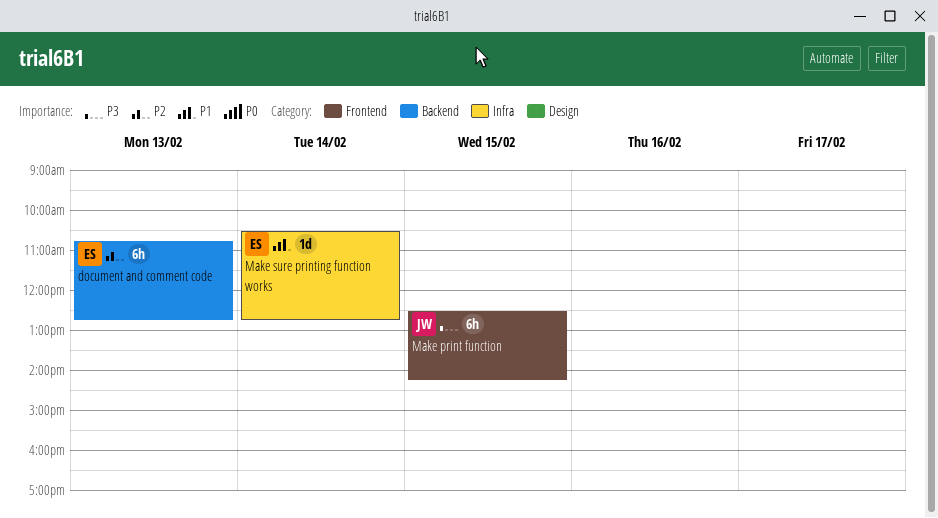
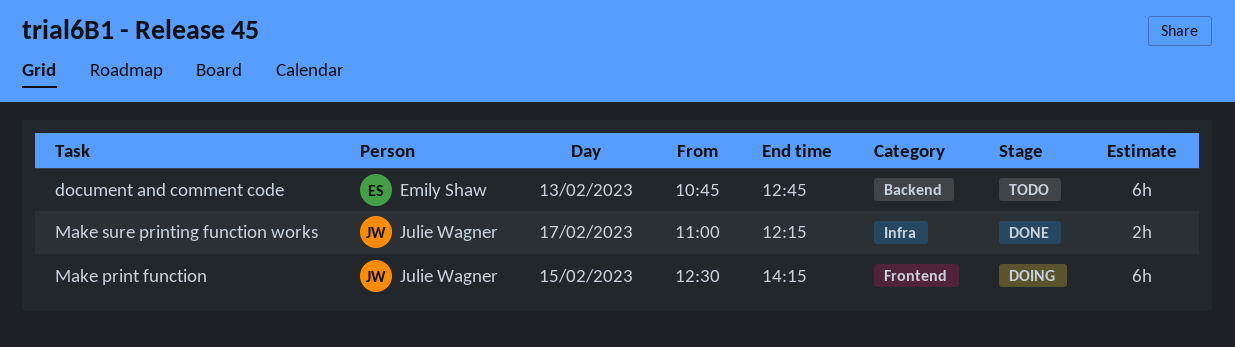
Make sure printing function works, owner: Emily Shaw -> Julie Wagner
Make sure printing function works, estimate: 1d -> 2h
Make sure printing function works, day: Feb 14 -> Feb 17
Make sure printing function works, begins: 10:30 -> 11:00
Make sure printing function works, ends: 12:45 -> 12:15

